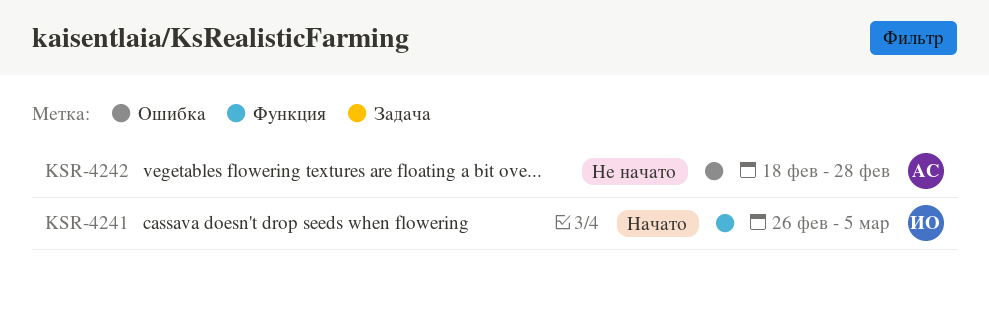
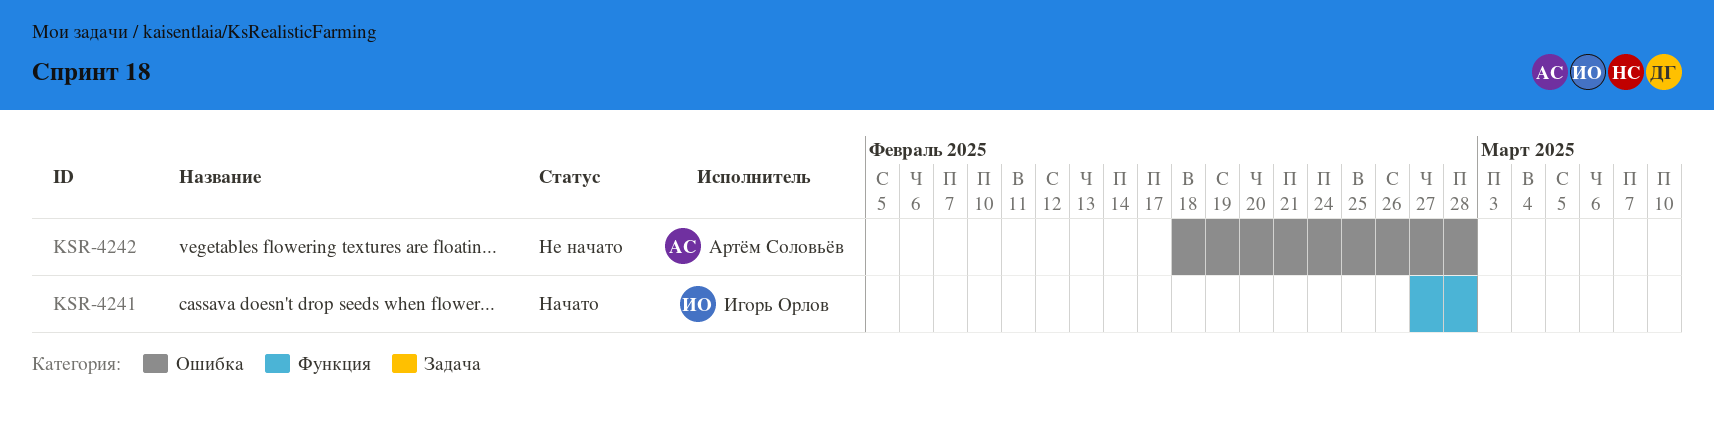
KSR-4241, start: Feb 26 -> Feb 27
KSR-4241, due: Mar 5 -> Feb 28

